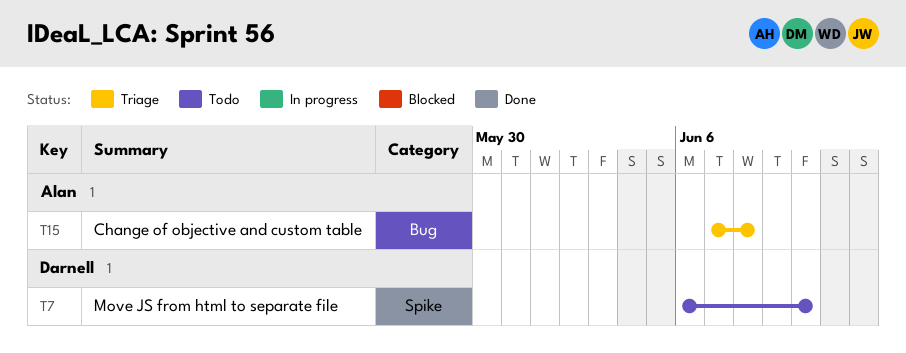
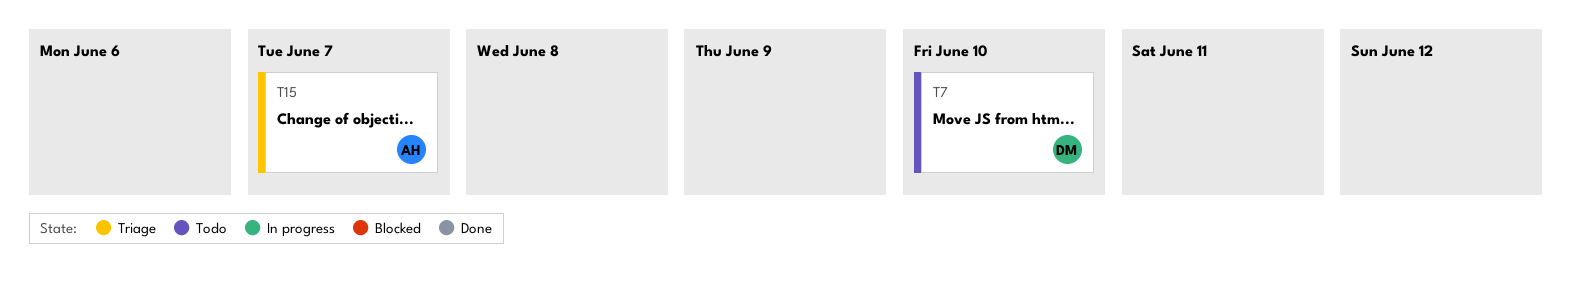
T15, due: Jun 8 -> Jun 7

